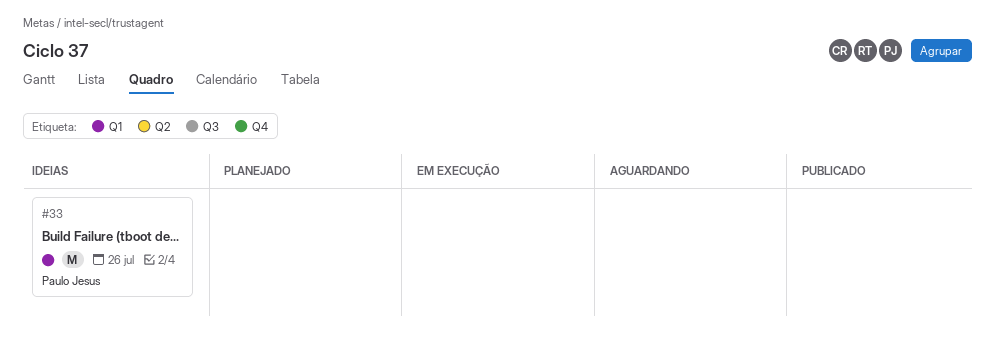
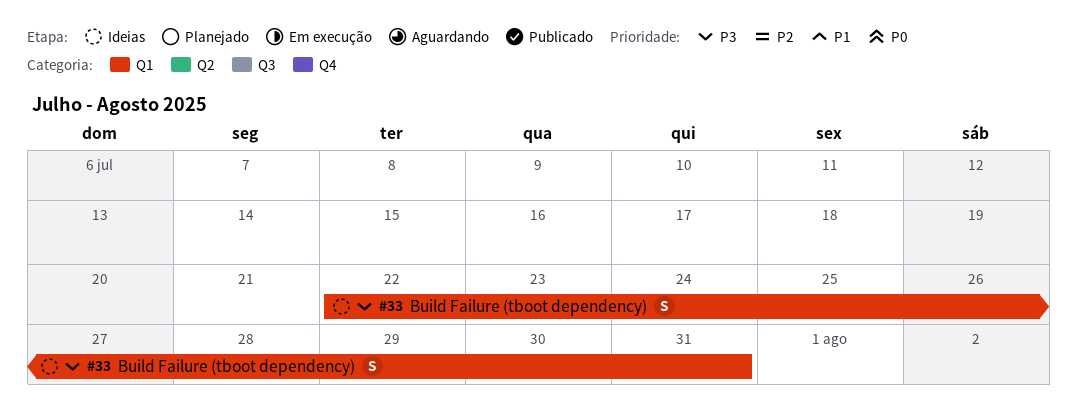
#33, estimate: M -> S
#33, due: Jul 26 -> Jul 31

